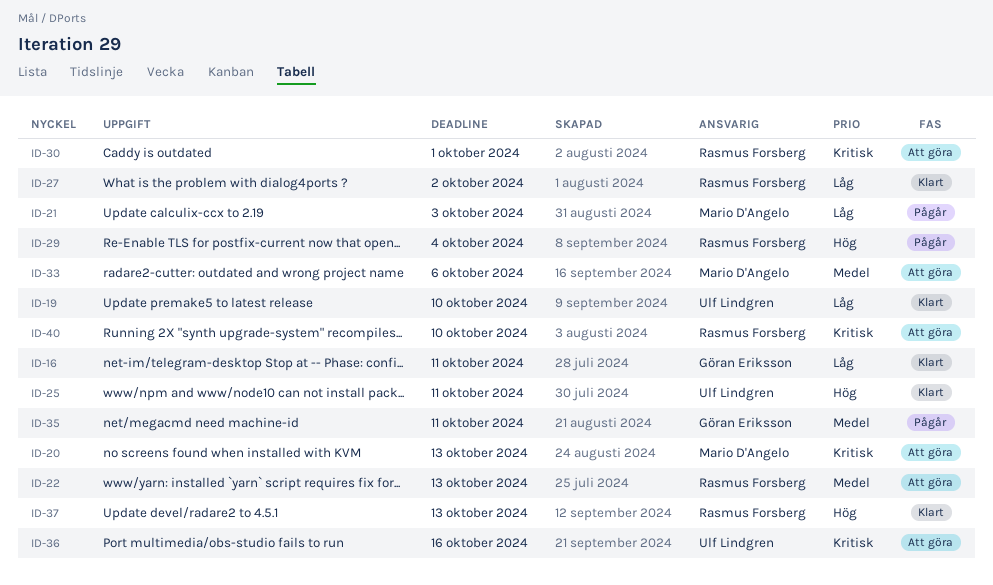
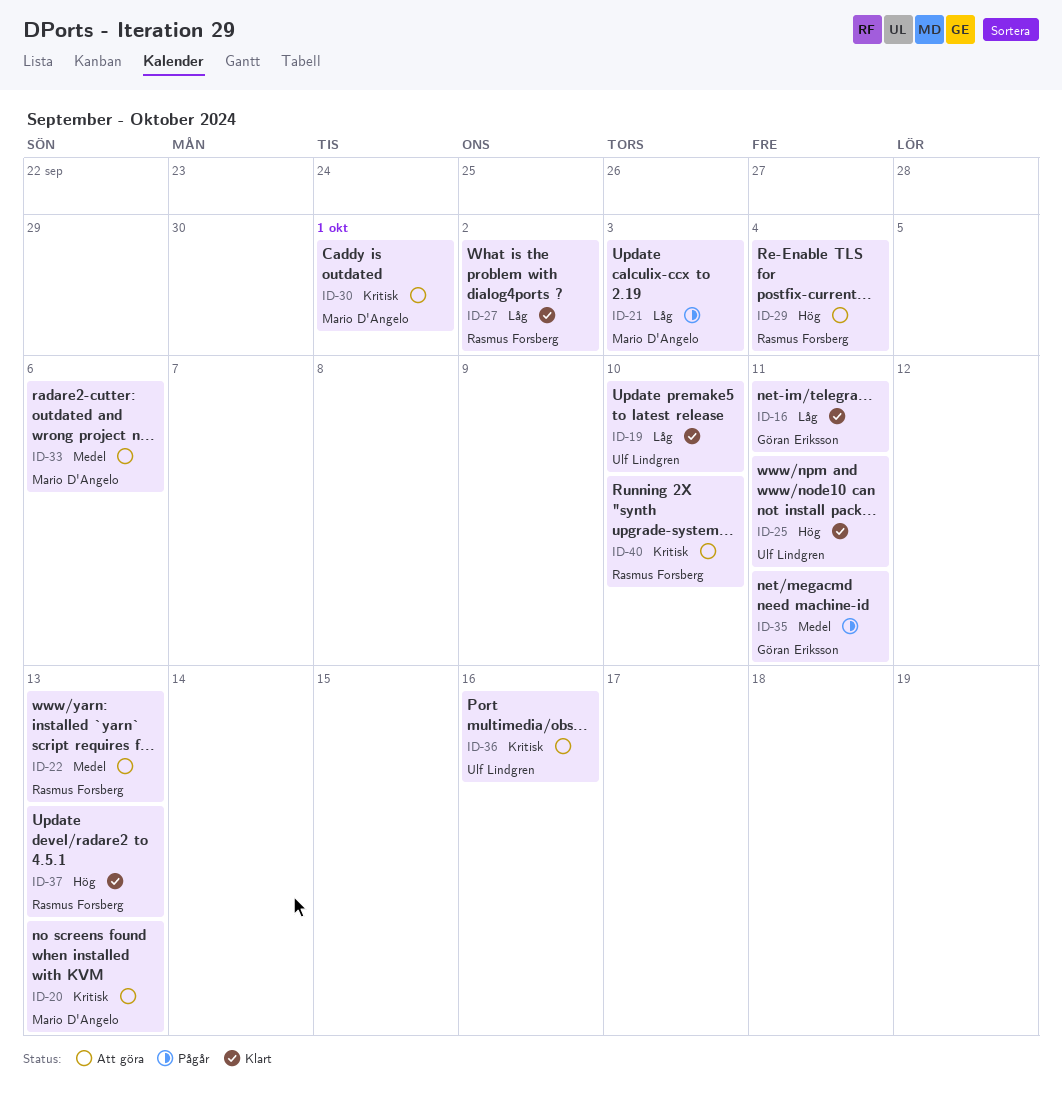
ID-29, status: Pågår -> Att göra
ID-30, owner: Rasmus Forsberg -> Mario D'Angelo

